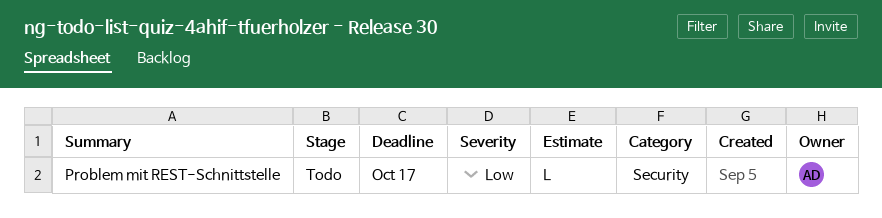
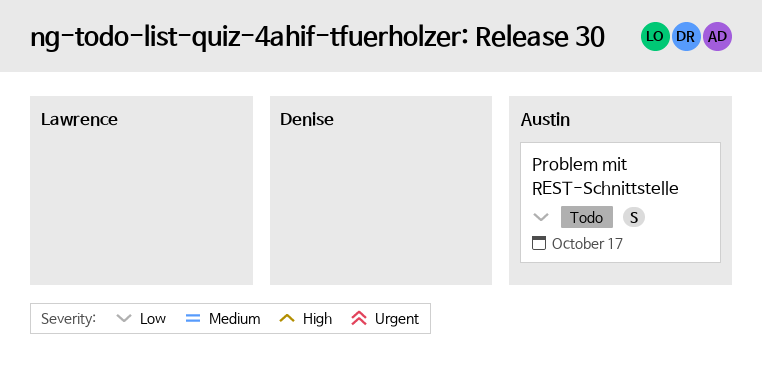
Problem mit REST-Schnittstelle, estimate: L -> S

